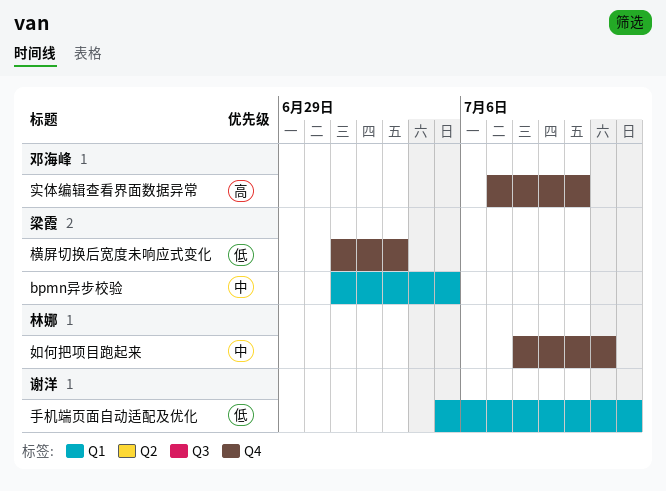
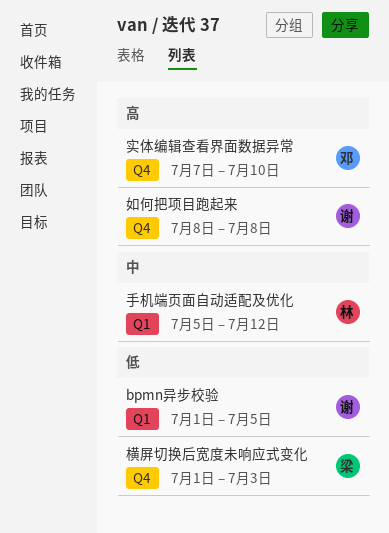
bpmn异步校验, owner: 梁霞 -> 谢洋
bpmn异步校验, priority: 中 -> 低
如何把项目跑起来, owner: 林娜 -> 谢洋
如何把项目跑起来, priority: 中 -> 高
如何把项目跑起来, due: Jul 11 -> Jul 8
手机端页面自动适配及优化, owner: 谢洋 -> 林娜
手机端页面自动适配及优化, priority: 低 -> 中

